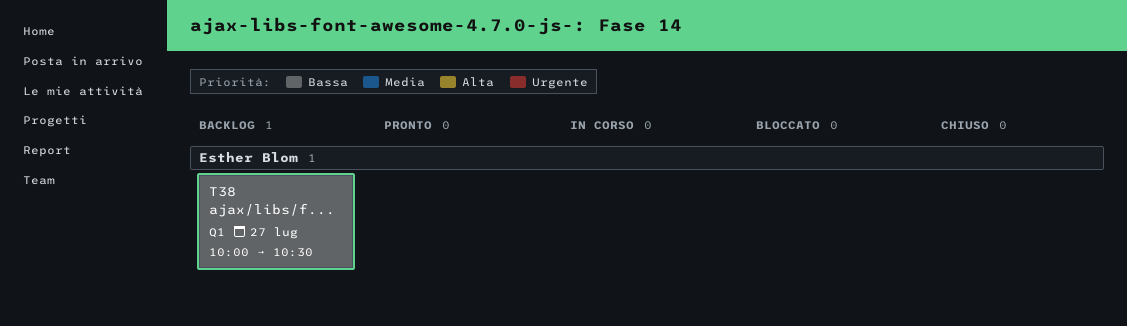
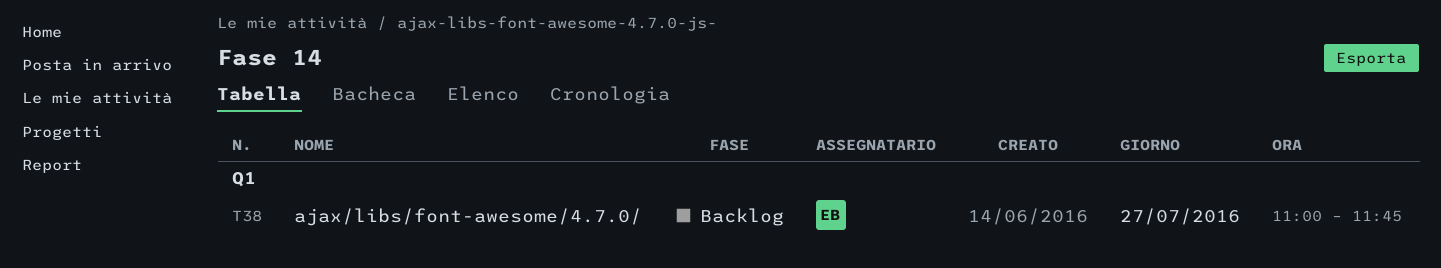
T38, begins: 10:00 -> 11:00
T38, ends: 10:30 -> 11:45

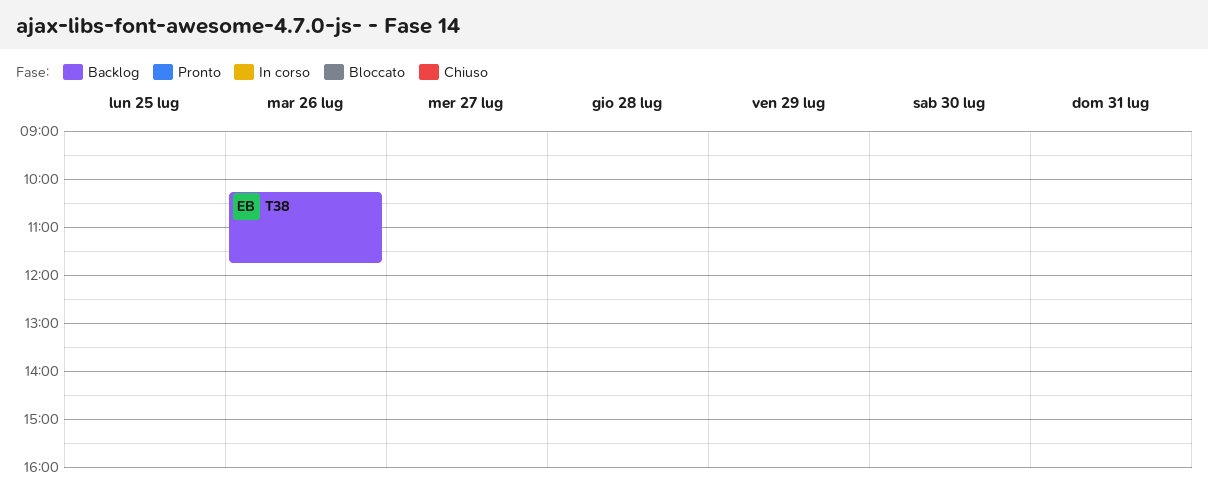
T38, day: Jul 27 -> Jul 26
T38, begins: 11:00 -> 10:15

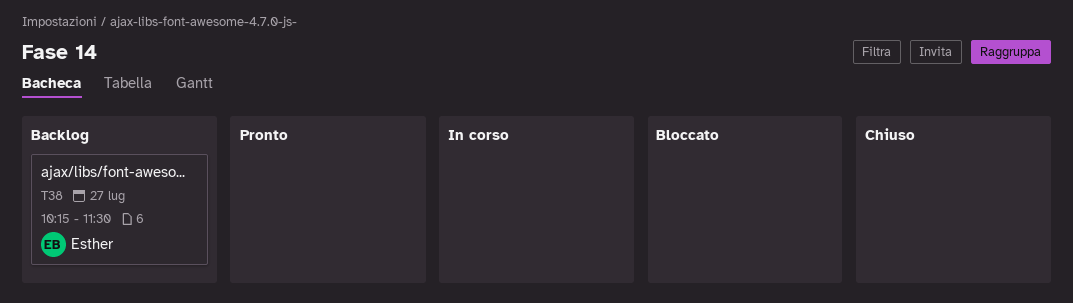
T38, day: Jul 26 -> Jul 27
T38, ends: 11:45 -> 11:30

